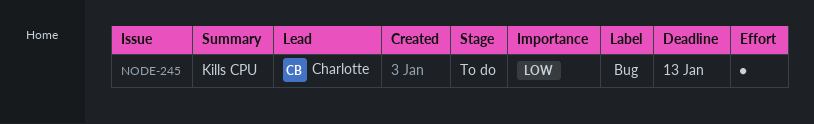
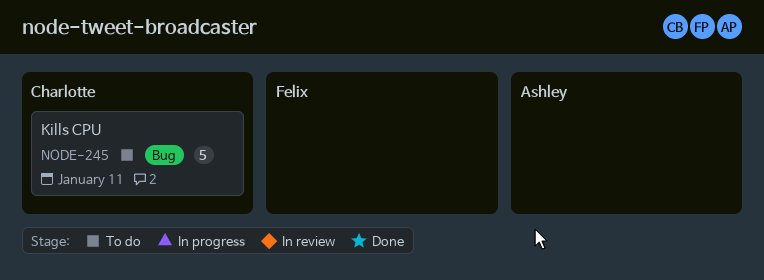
NODE-245, estimate: 1 -> 5
NODE-245, due: Jan 13 -> Jan 11

